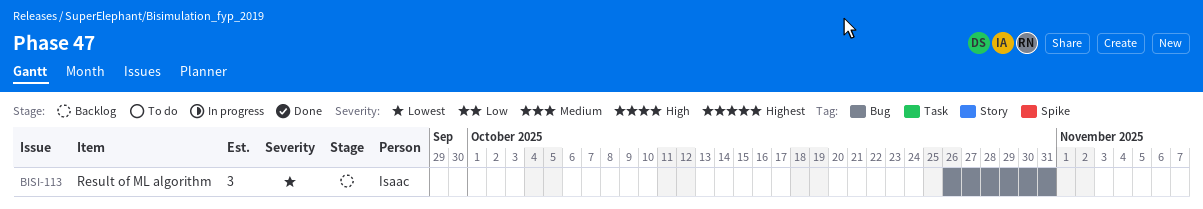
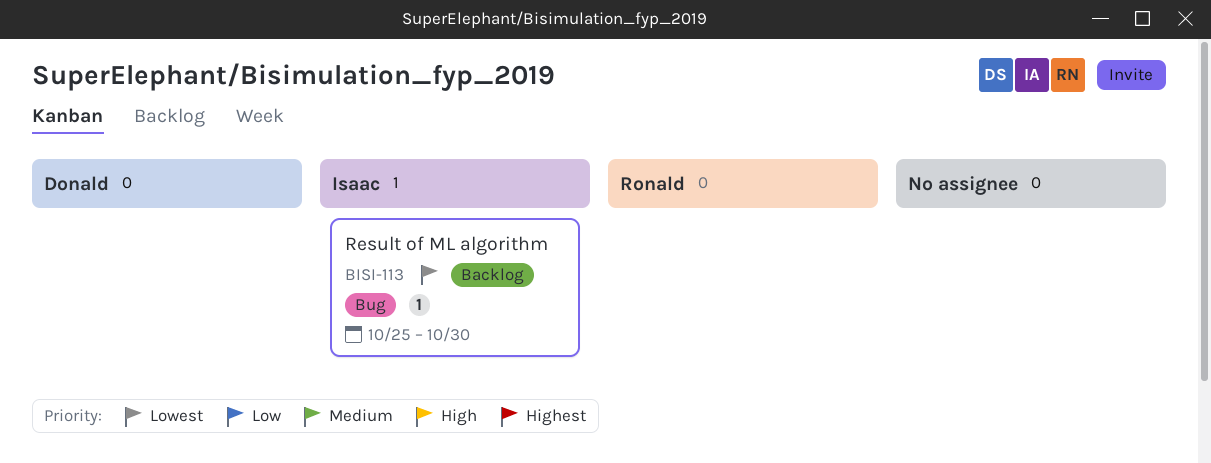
BISI-113, estimate: 3 -> 1
BISI-113, start: Oct 26 -> Oct 25
BISI-113, due: Oct 31 -> Oct 30

